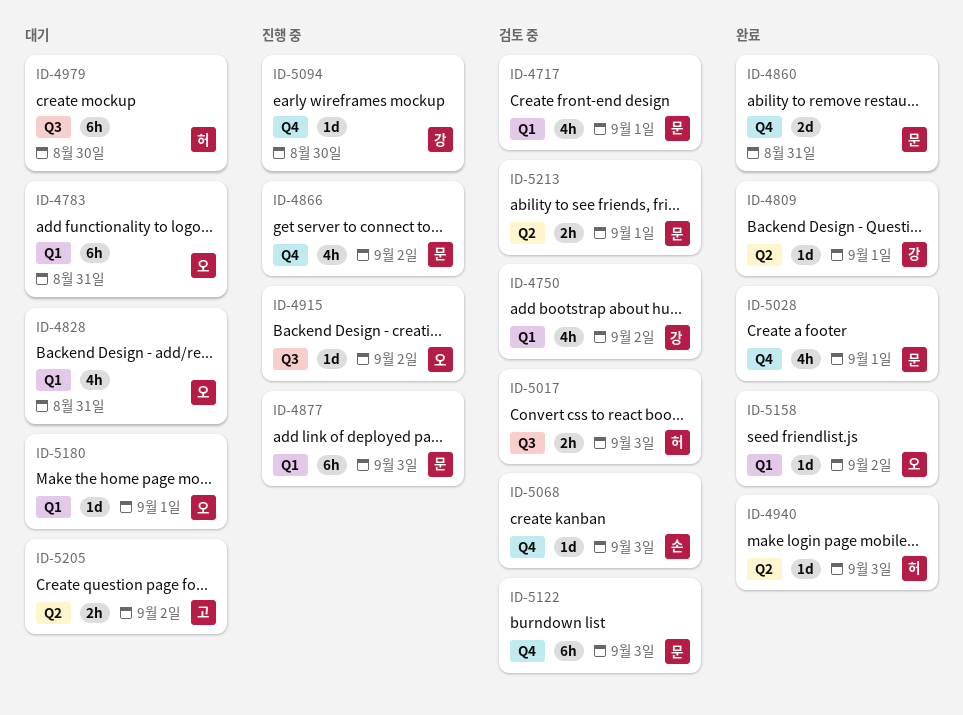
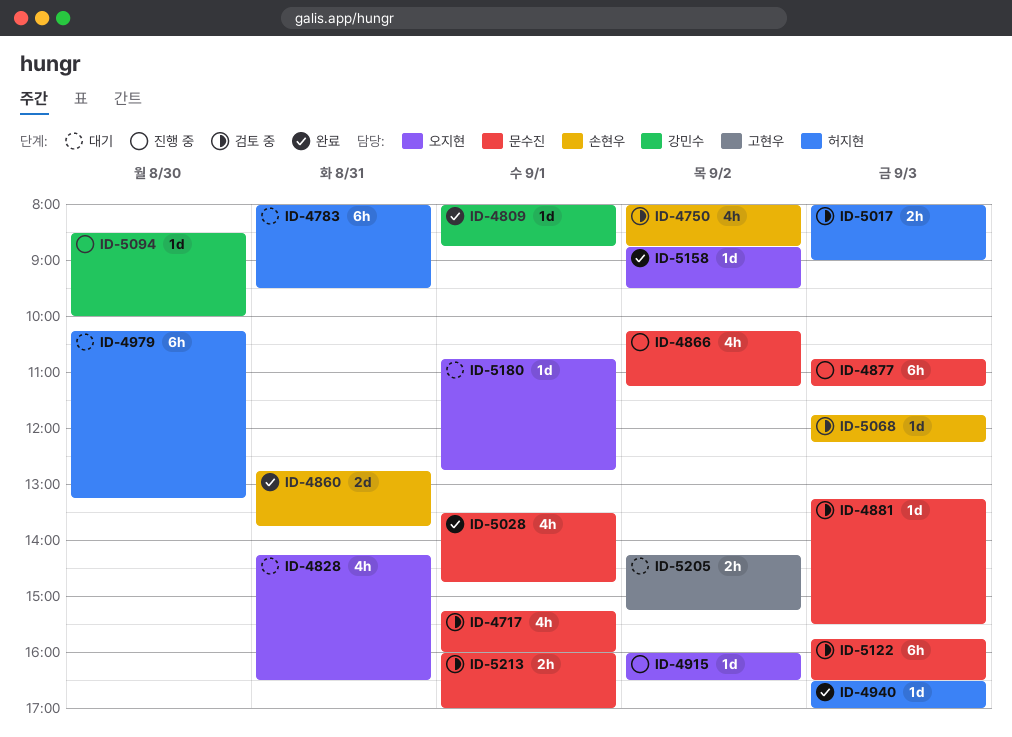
ID-4750, owner: 강민수 -> 손현우
ID-4783, owner: 오지현 -> 허지현
ID-4860, owner: 문수진 -> 손현우
ID-4881: none -> present

